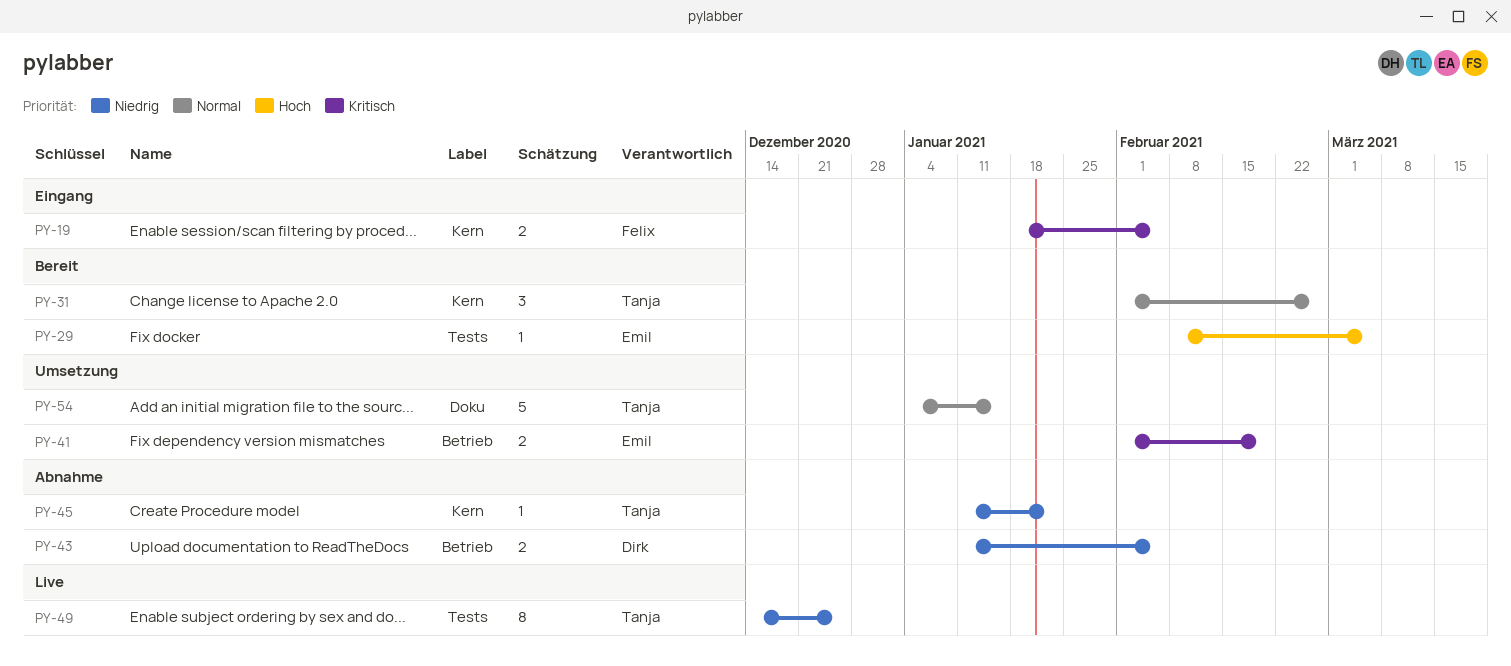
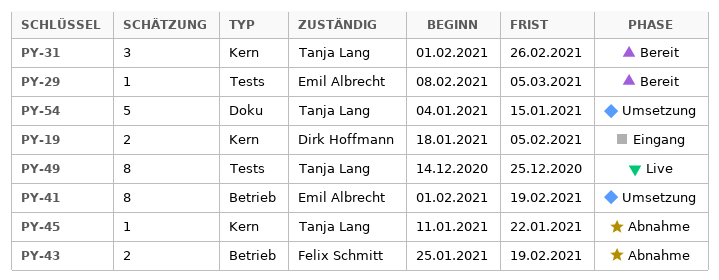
PY-19, owner: Felix Schmitt -> Dirk Hoffmann
PY-41, estimate: 2 -> 8
PY-43, owner: Dirk Hoffmann -> Felix Schmitt
PY-43, start: Jan 11 -> Jan 25
PY-43, due: Feb 5 -> Feb 19

